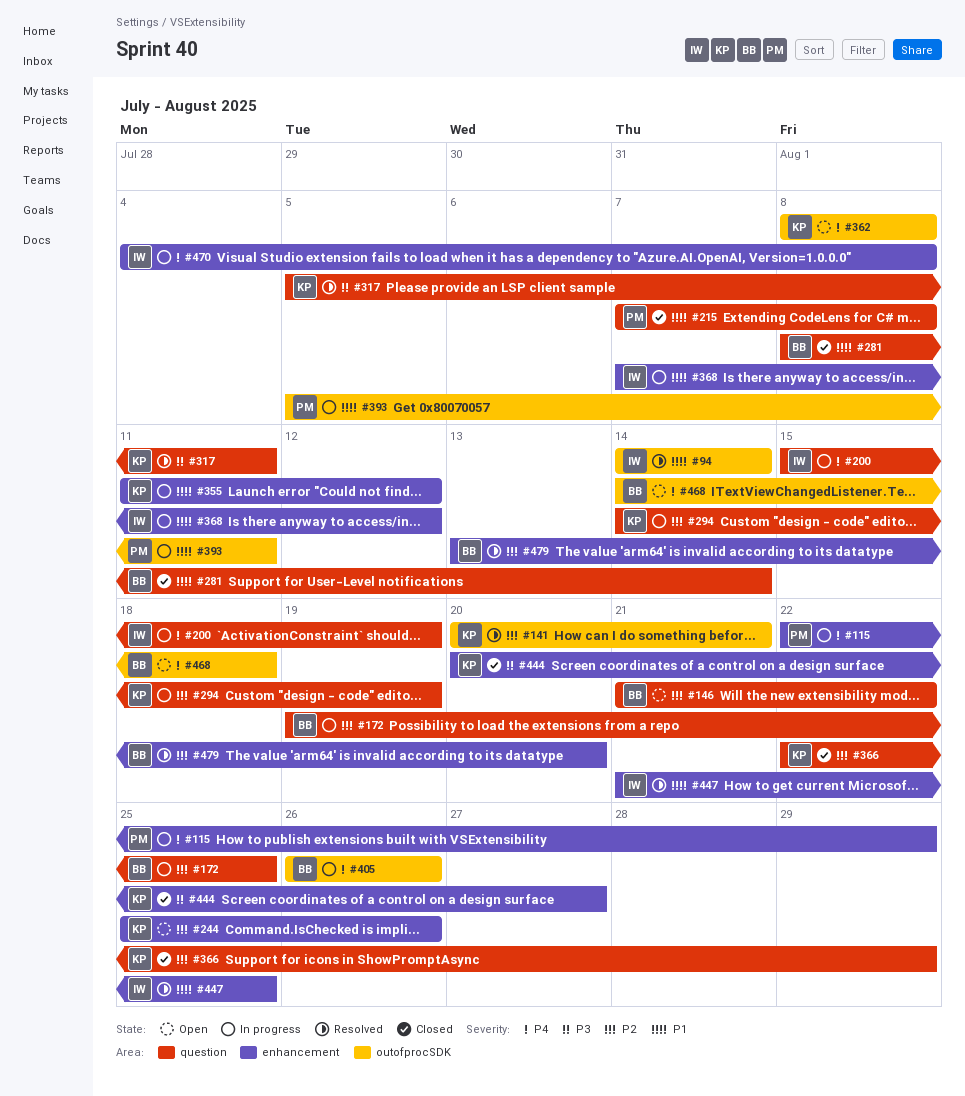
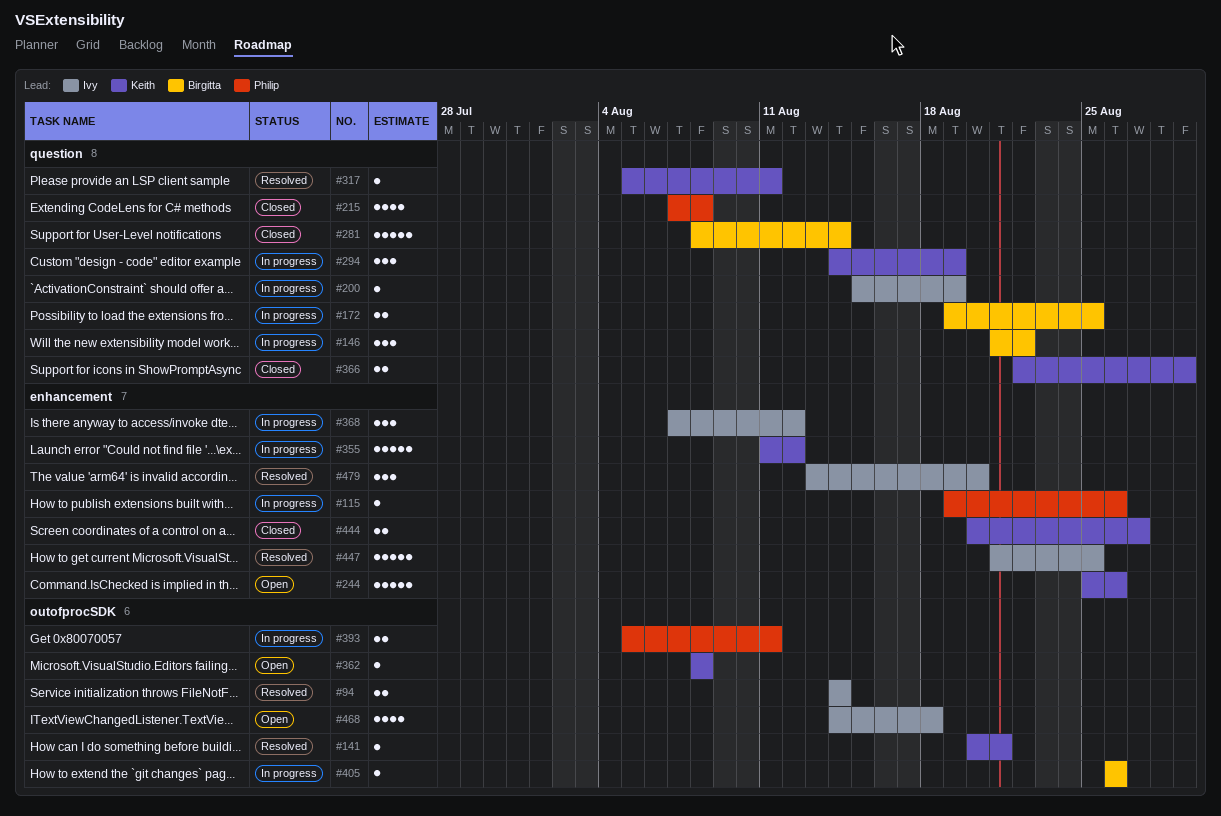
#115, start: Aug 22 -> Aug 19
#115, due: Aug 29 -> Aug 26
#146, status: Open -> In progress
#468, owner: Birgitta -> Ivy
#470: present -> none
#479, owner: Birgitta -> Ivy

